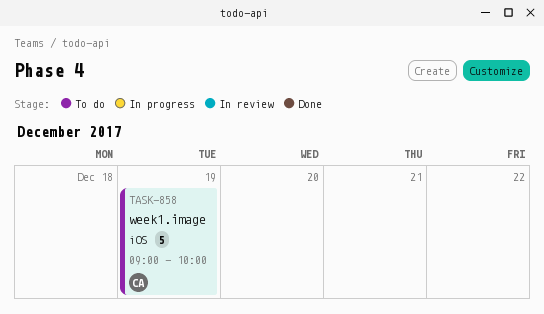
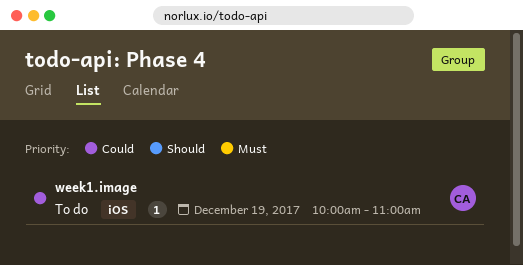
week1.image, estimate: 5 -> 1
week1.image, begins: 09:00 -> 10:00
week1.image, ends: 10:00 -> 11:00

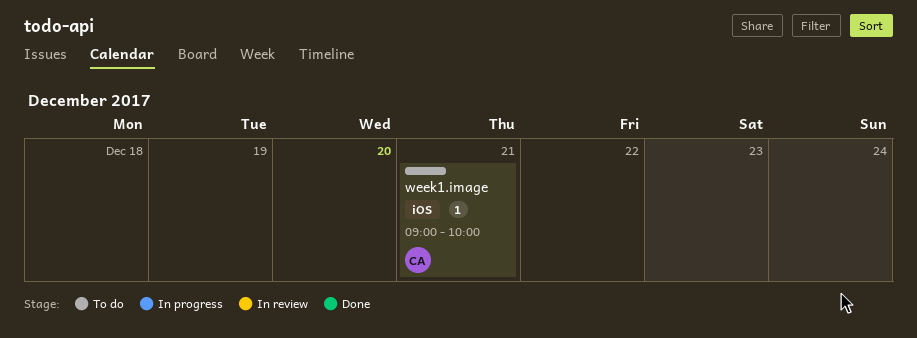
week1.image, day: Dec 19 -> Dec 21
week1.image, begins: 10:00 -> 09:00
week1.image, ends: 11:00 -> 10:00

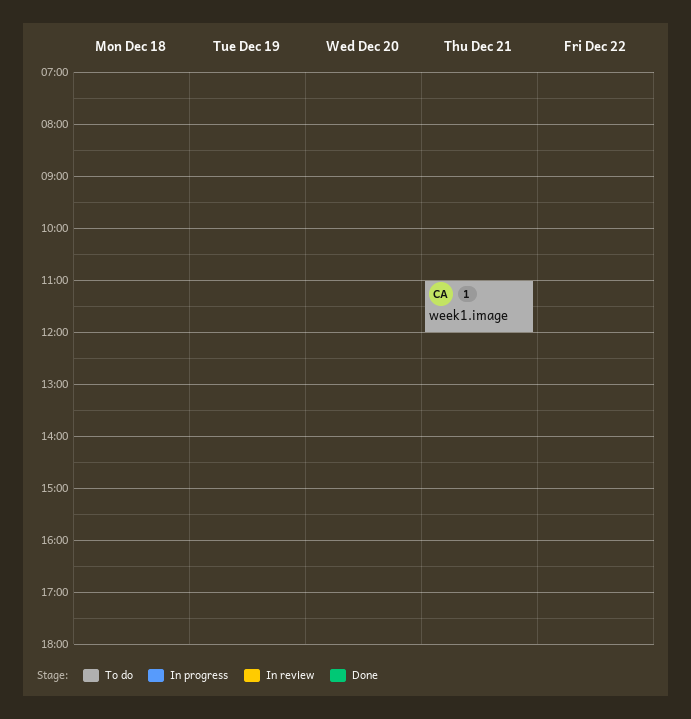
week1.image, begins: 09:00 -> 11:00
week1.image, ends: 10:00 -> 12:00

